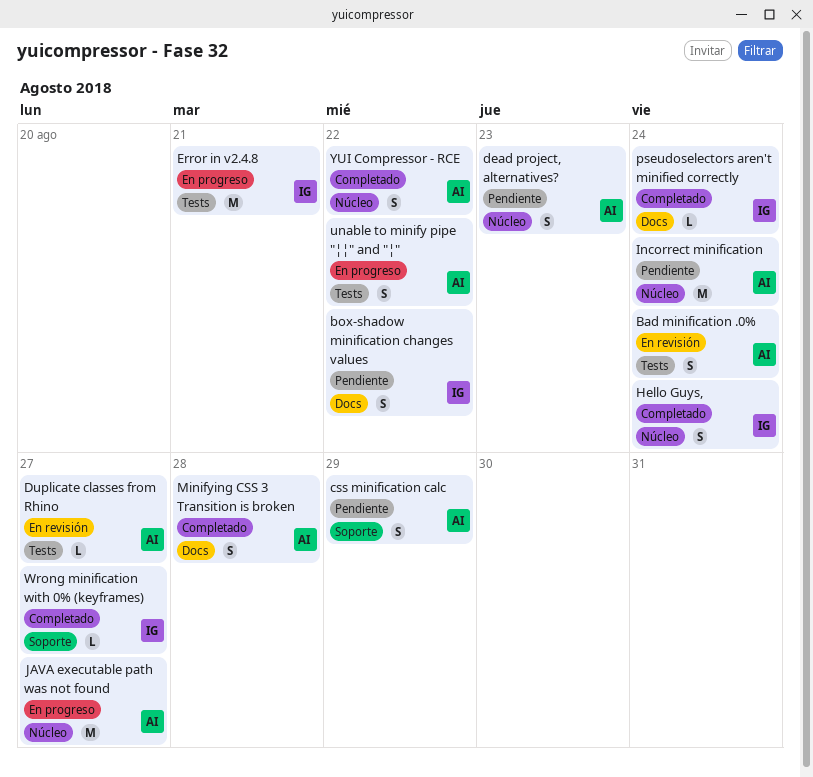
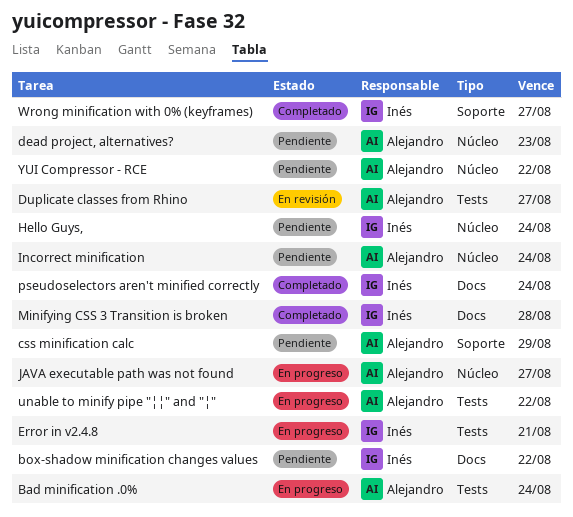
Bad minification .0%, status: En revisión -> En progreso
Hello Guys,, status: Completado -> Pendiente
Minifying CSS 3 Transition is broken, owner: Alejandro -> Inés
YUI Compressor - RCE, status: Completado -> Pendiente

